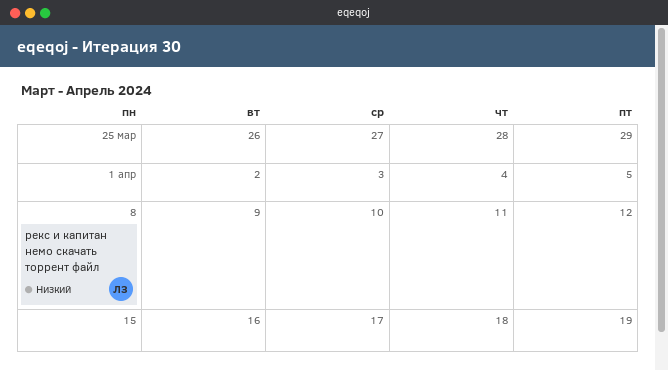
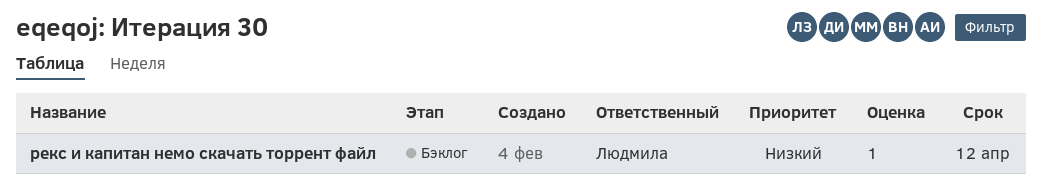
рекс и капитан немо скачать торрент файл, due: Apr 8 -> Apr 12

